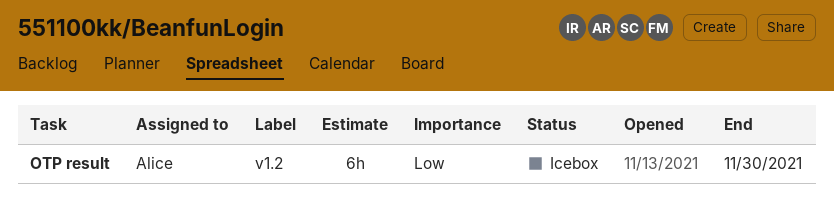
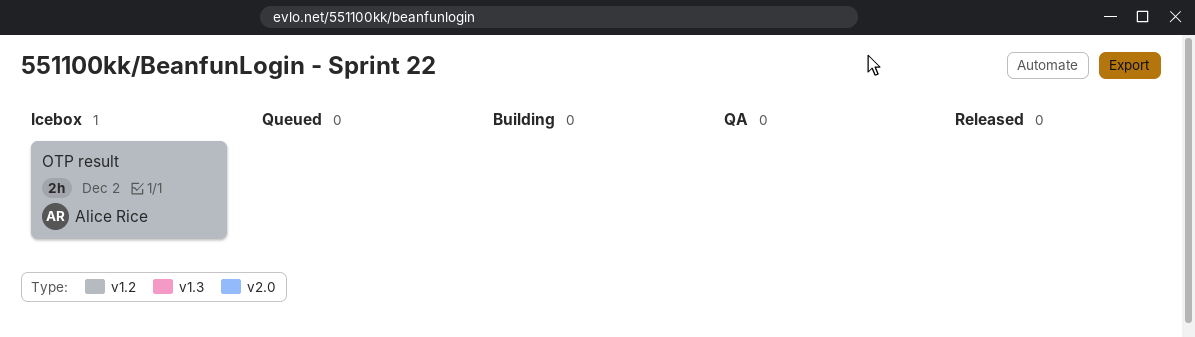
OTP result, estimate: 6h -> 2h
OTP result, due: Nov 30 -> Dec 2

